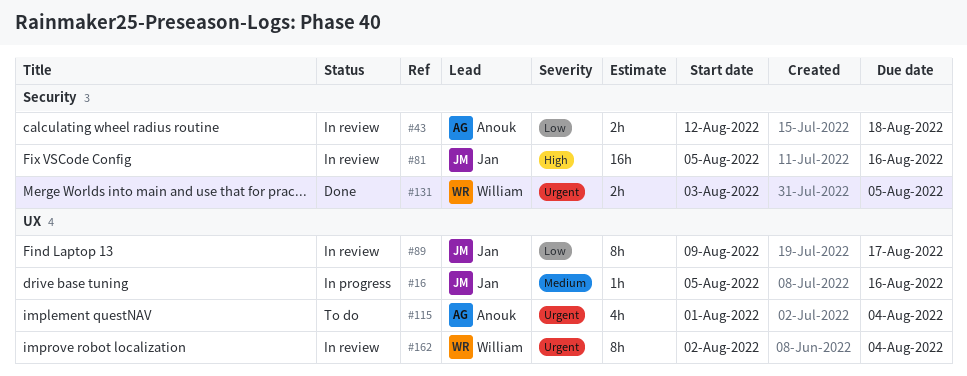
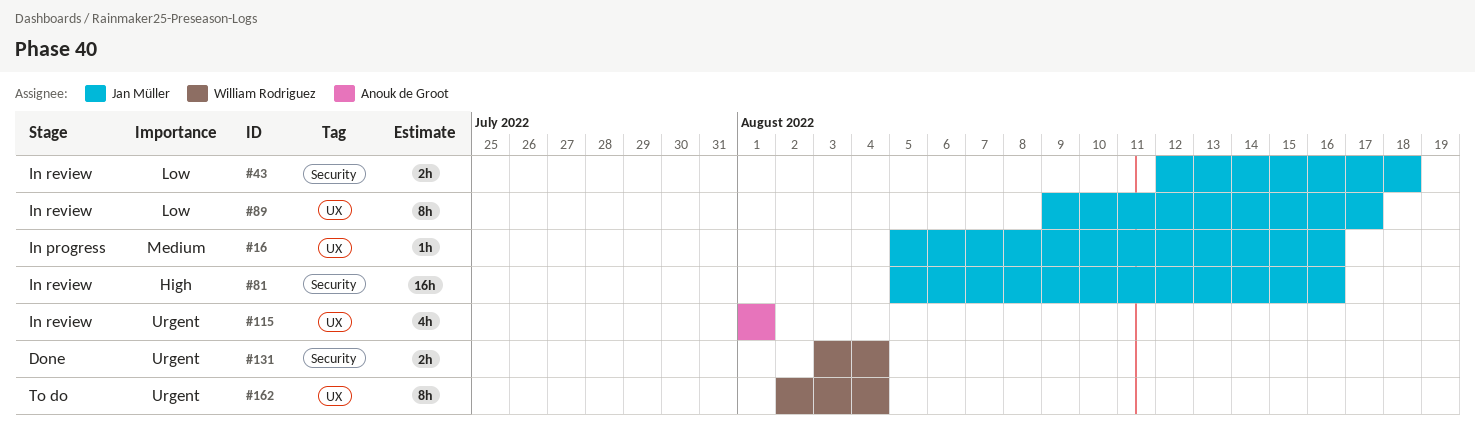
#43, owner: Anouk de Groot -> Jan Müller
#115, status: To do -> In review
#115, due: Aug 4 -> Aug 1
#131, due: Aug 5 -> Aug 4
#162, status: In review -> To do

